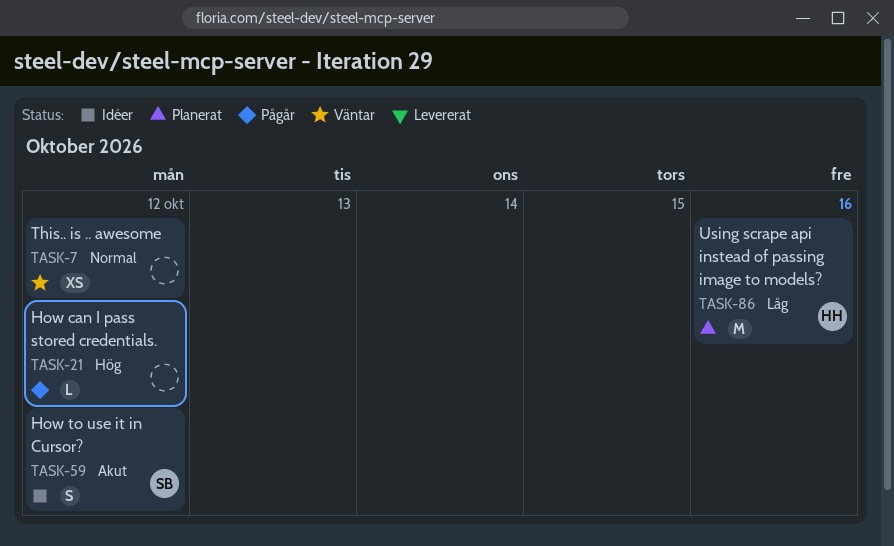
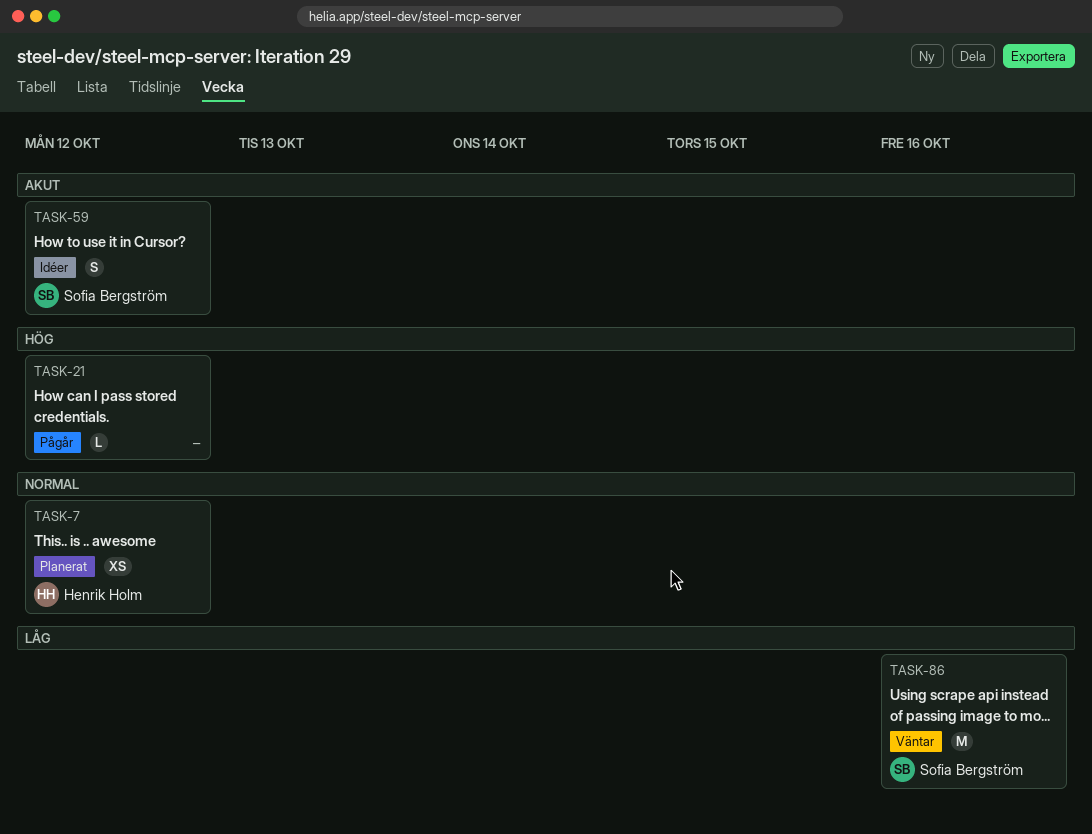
TASK-7, status: Väntar -> Planerat
TASK-7, owner: none -> Henrik Holm
TASK-86, status: Planerat -> Väntar
TASK-86, owner: Henrik Holm -> Sofia Bergström

